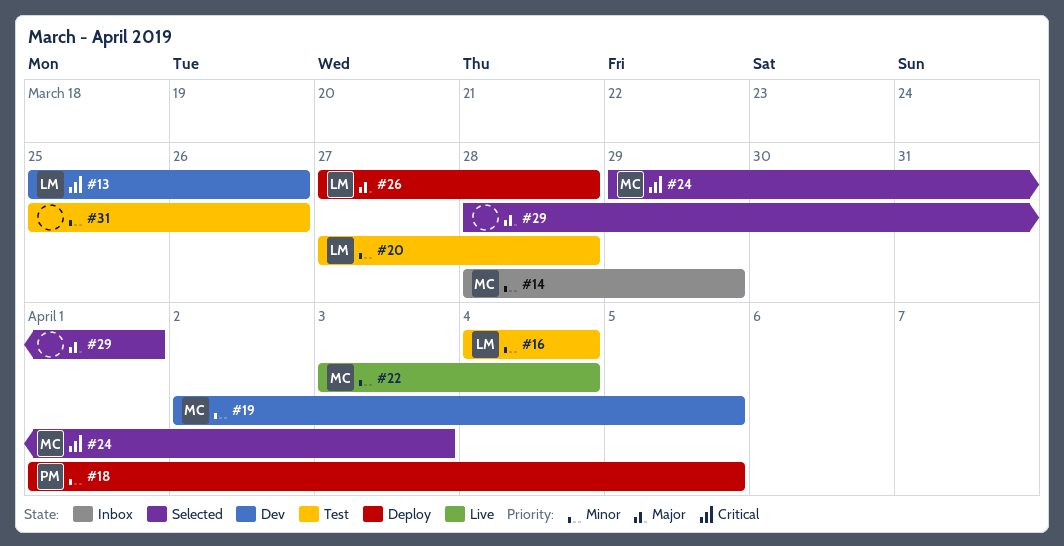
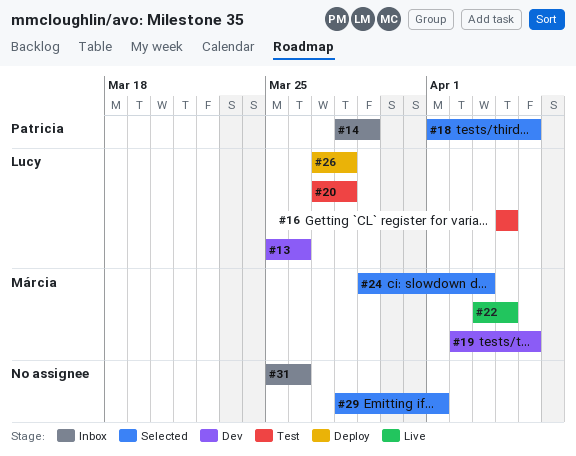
#14, owner: Márcia -> Patricia
#18, status: Deploy -> Selected
#31, status: Test -> Inbox

